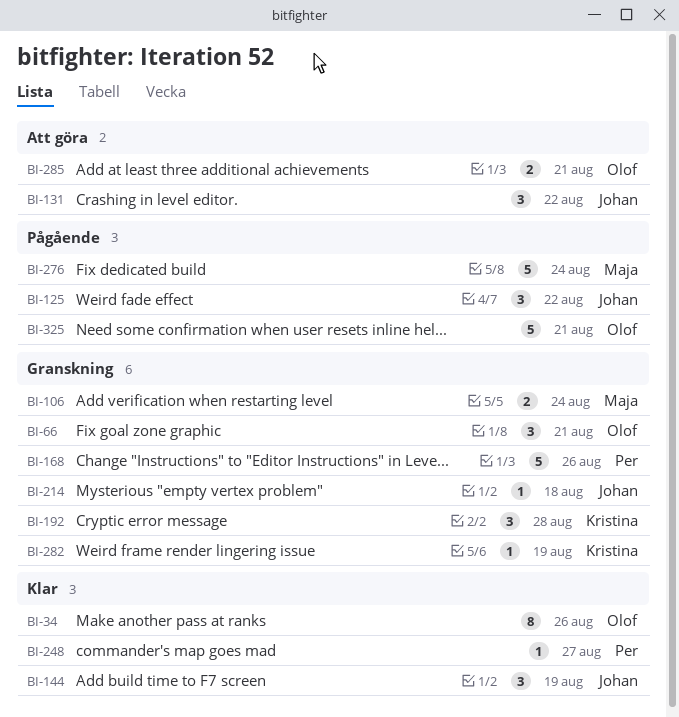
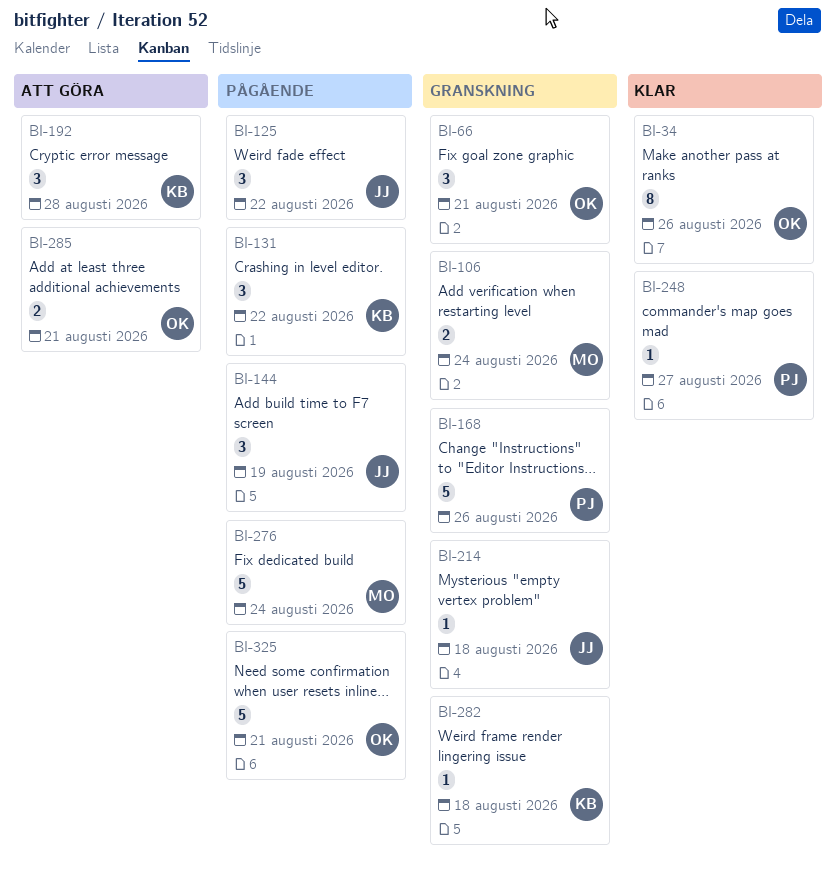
BI-131, status: Att göra -> Pågående
BI-131, owner: Johan -> Kristina
BI-144, status: Klar -> Pågående
BI-192, status: Granskning -> Att göra
BI-282, due: Aug 19 -> Aug 18

